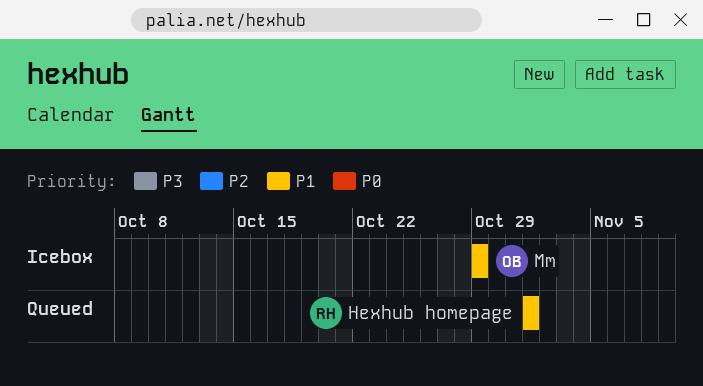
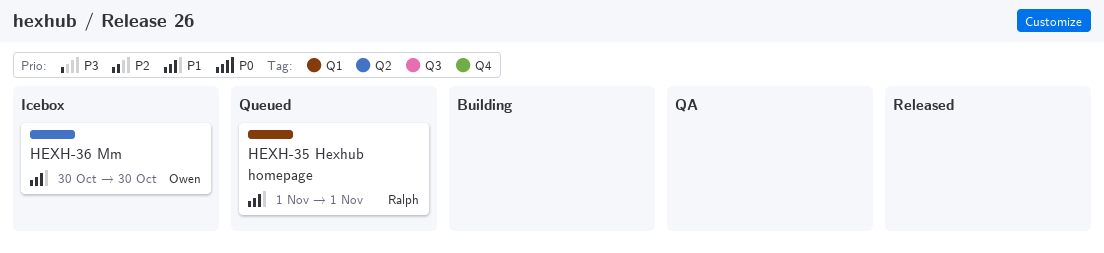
Mm, start: Oct 29 -> Oct 30
Mm, due: Oct 29 -> Oct 30

